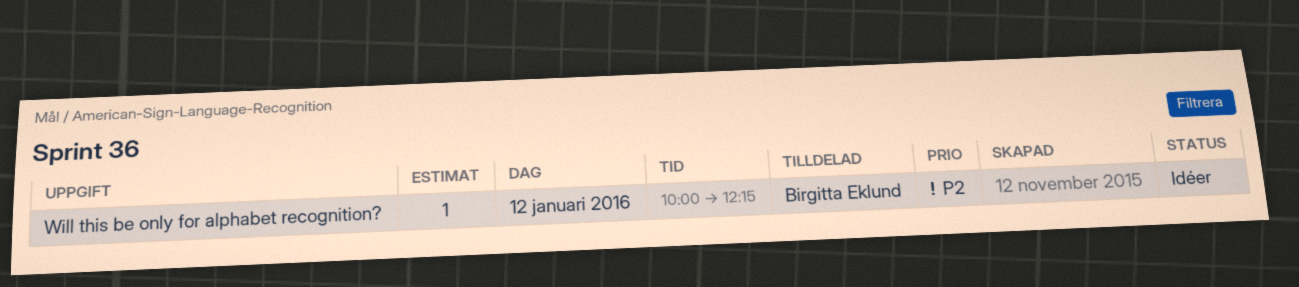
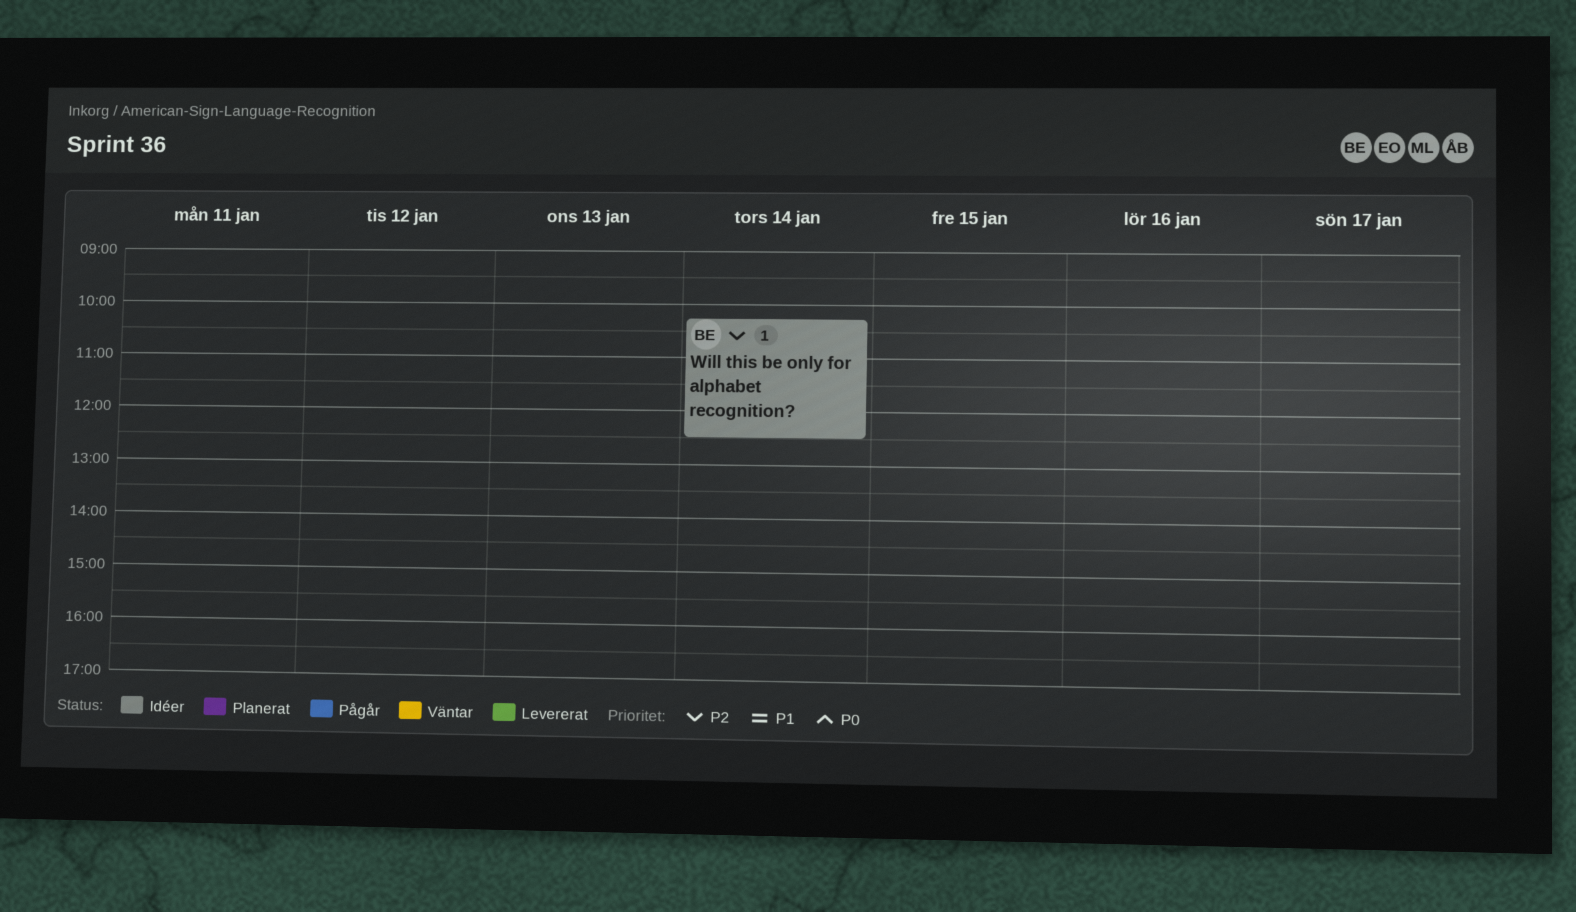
Will this be only for alphabet recognition?, day: Jan 12 -> Jan 14
Will this be only for alphabet recognition?, begins: 10:00 -> 10:15
Will this be only for alphabet recognition?, ends: 12:15 -> 12:30

